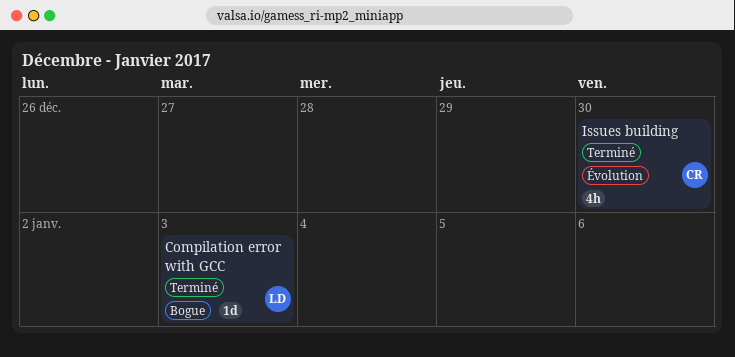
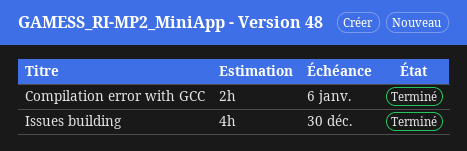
Compilation error with GCC, estimate: 1d -> 2h
Compilation error with GCC, due: Jan 3 -> Jan 6

